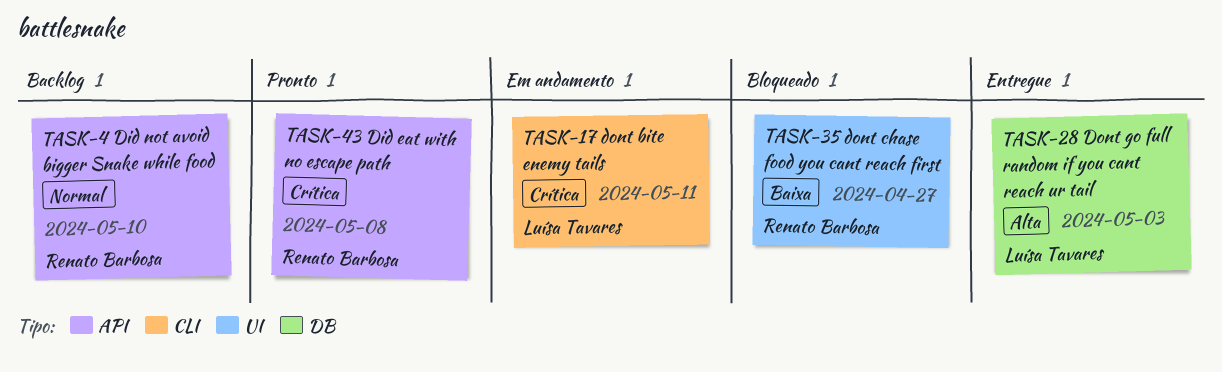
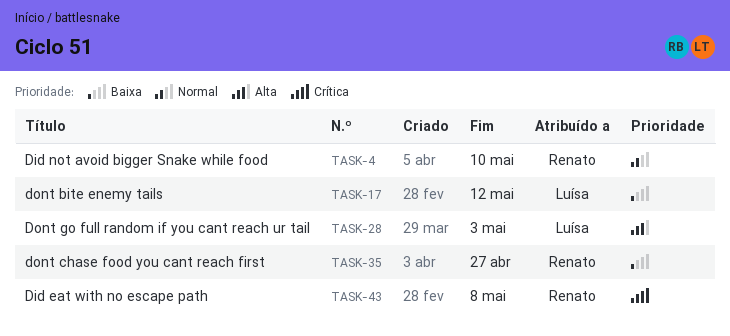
TASK-17, priority: Crítica -> Baixa
TASK-17, due: May 11 -> May 12

